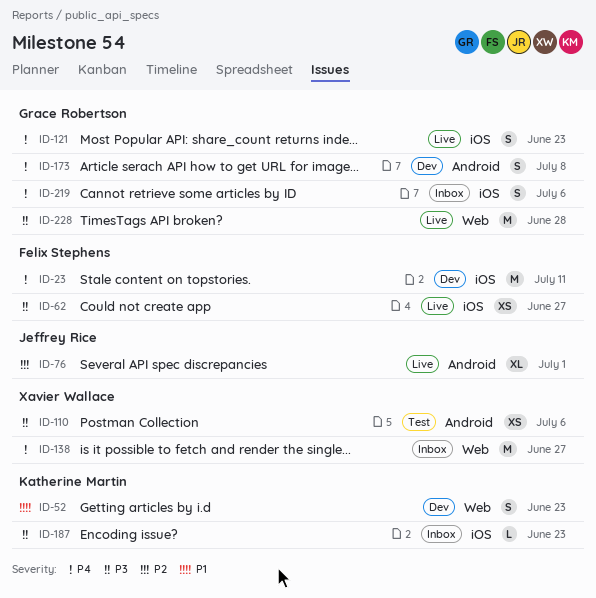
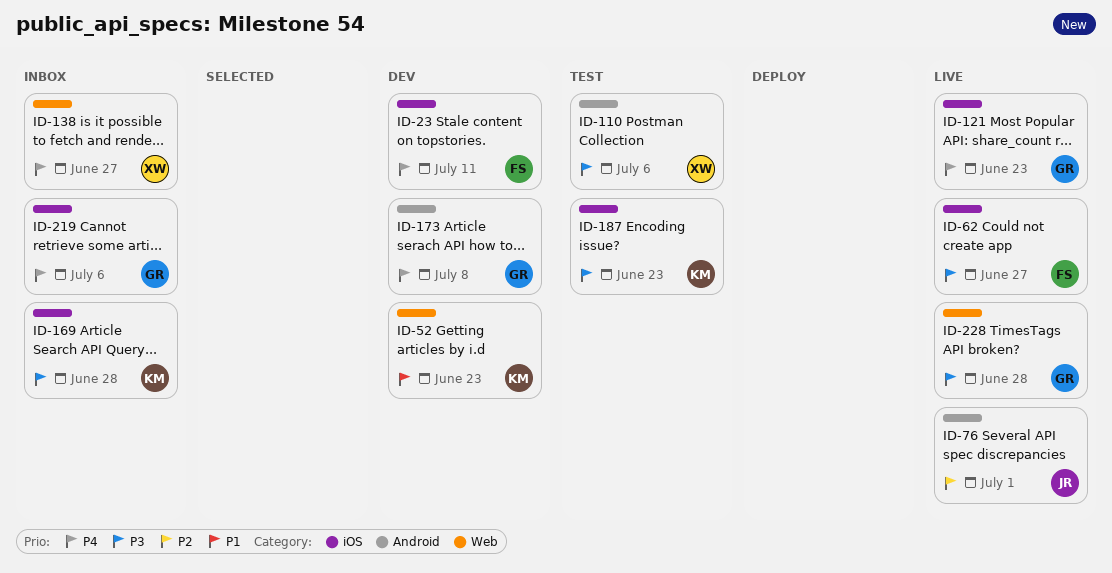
ID-169: none -> present
ID-187, status: Inbox -> Test

